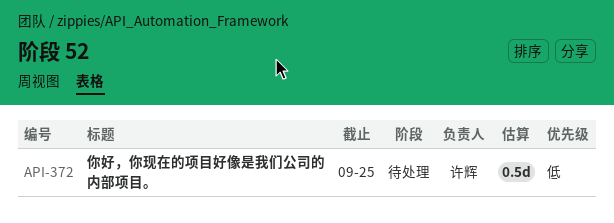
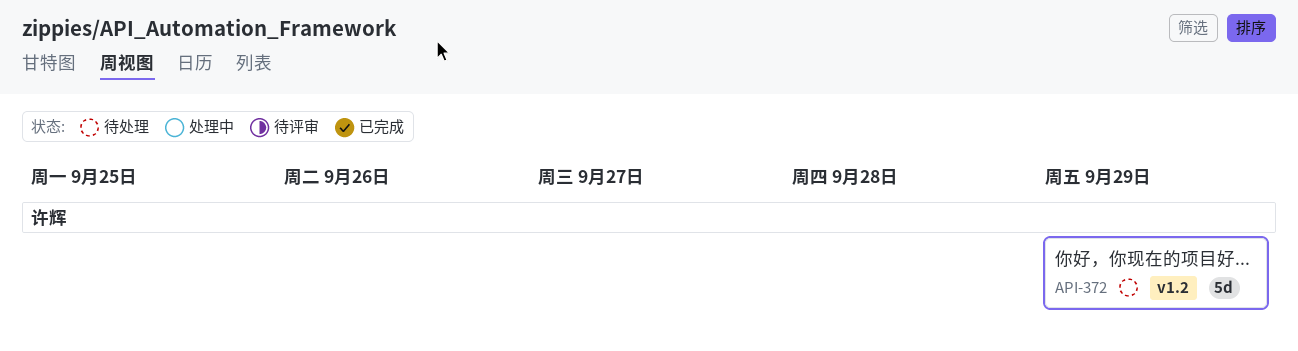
API-372, estimate: 0.5d -> 5d
API-372, due: Sep 25 -> Sep 29

